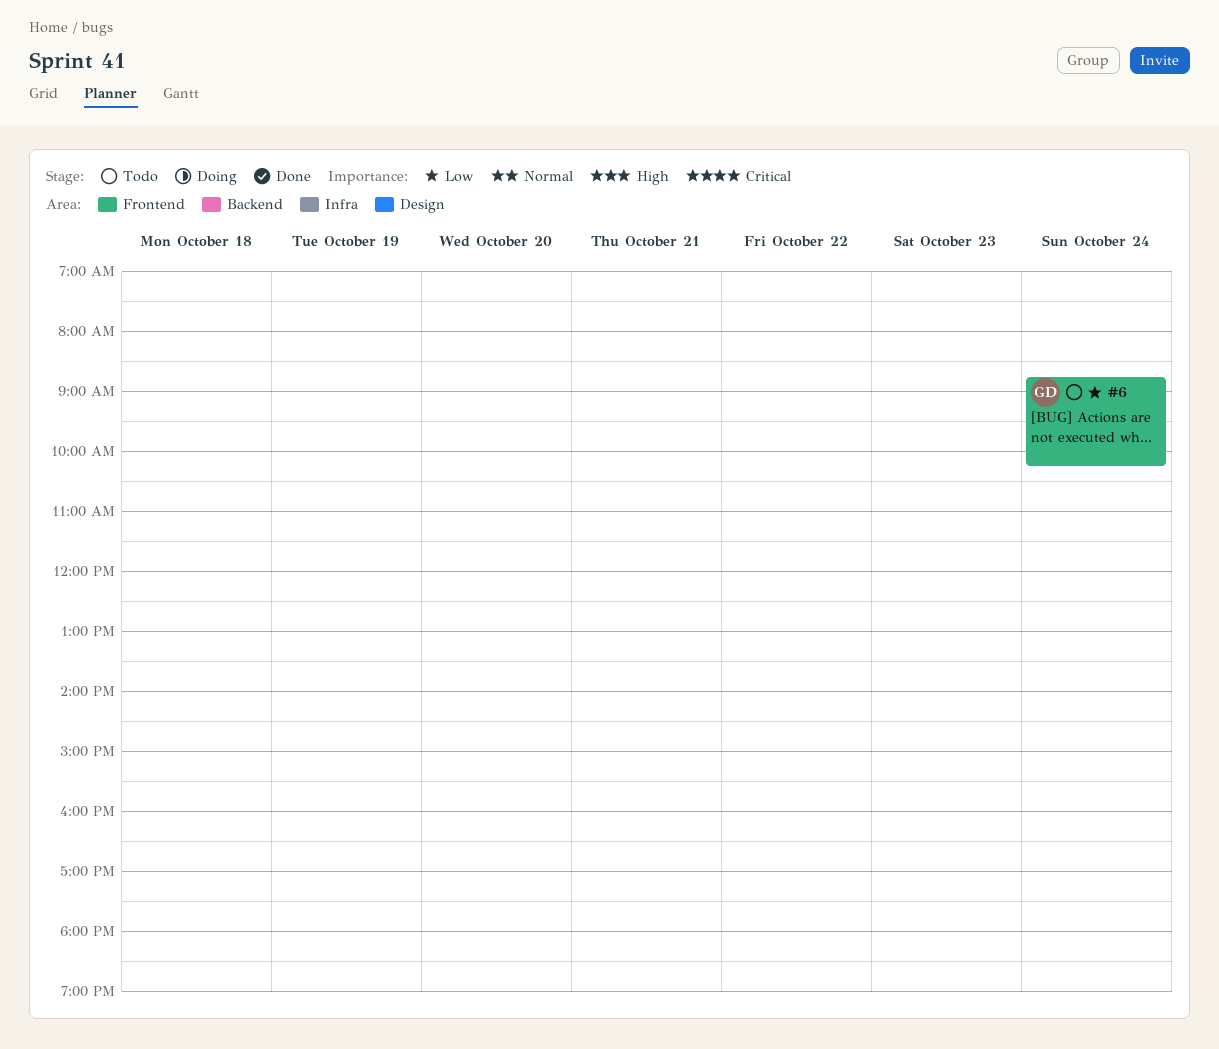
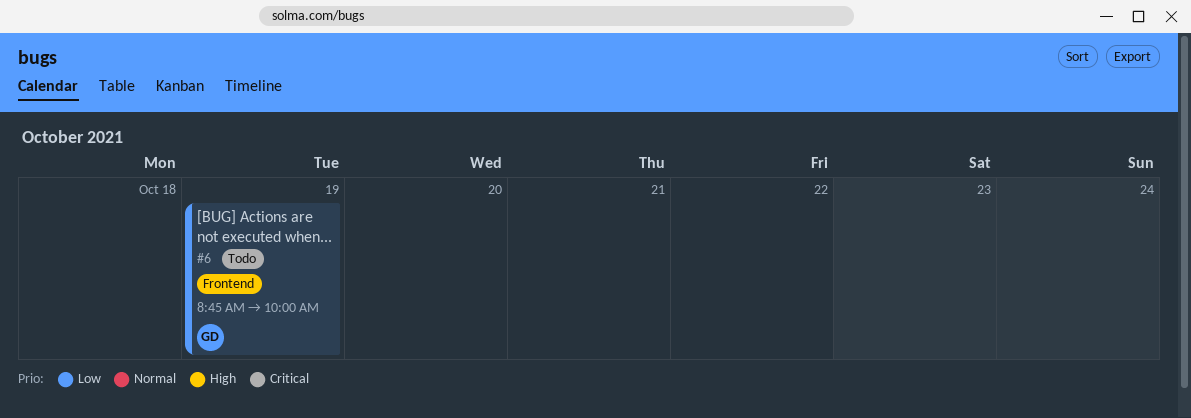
#6, day: Oct 24 -> Oct 19
#6, ends: 10:15 -> 10:00

